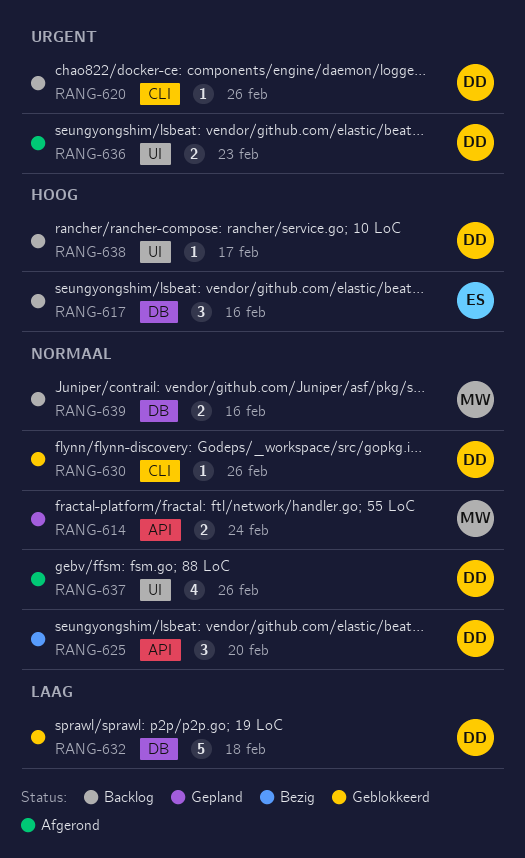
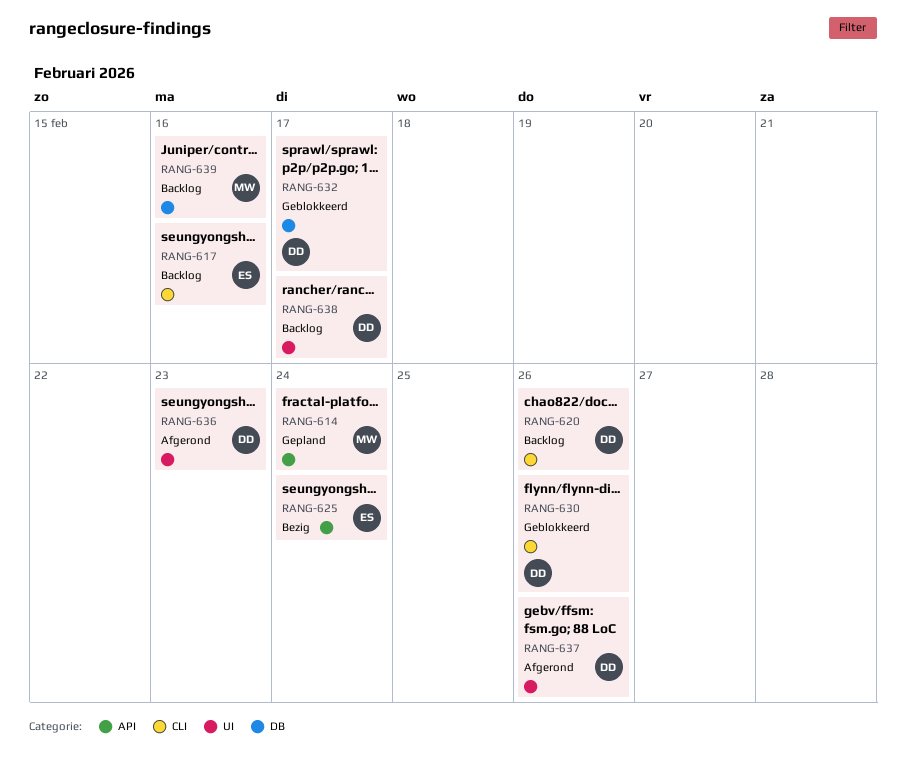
RANG-617, label: DB -> CLI
RANG-625, owner: DD -> ES
RANG-625, due: Feb 20 -> Feb 24
RANG-632, due: Feb 18 -> Feb 17

